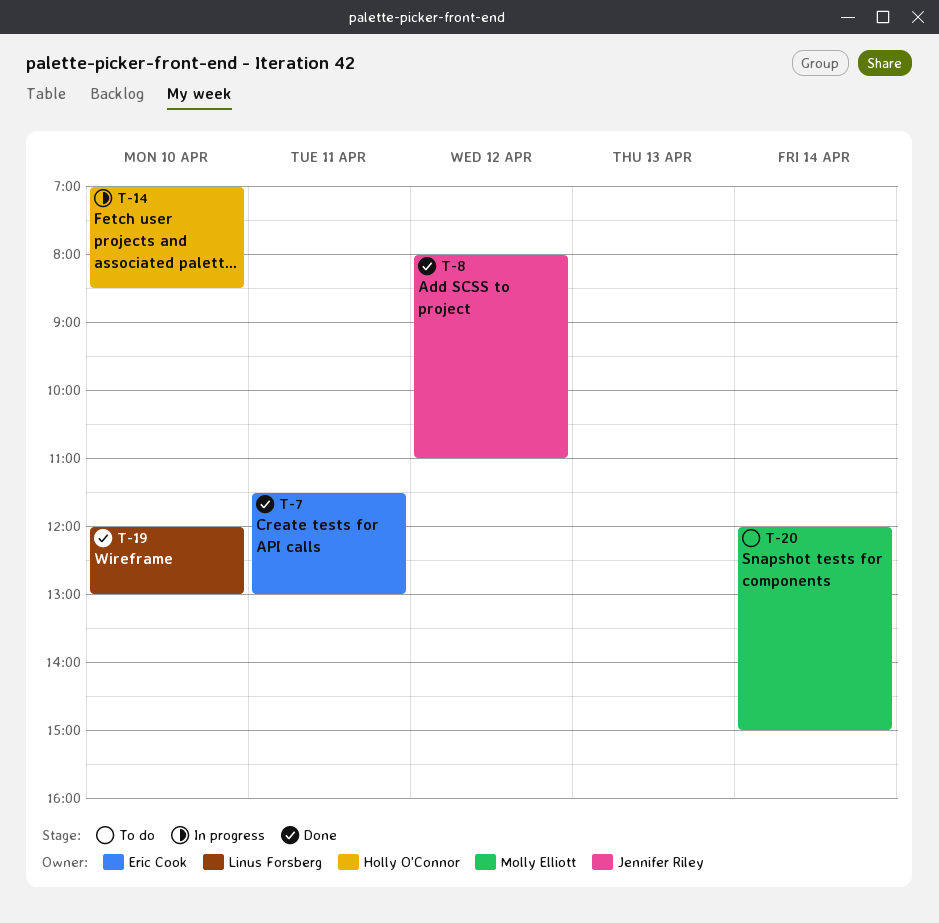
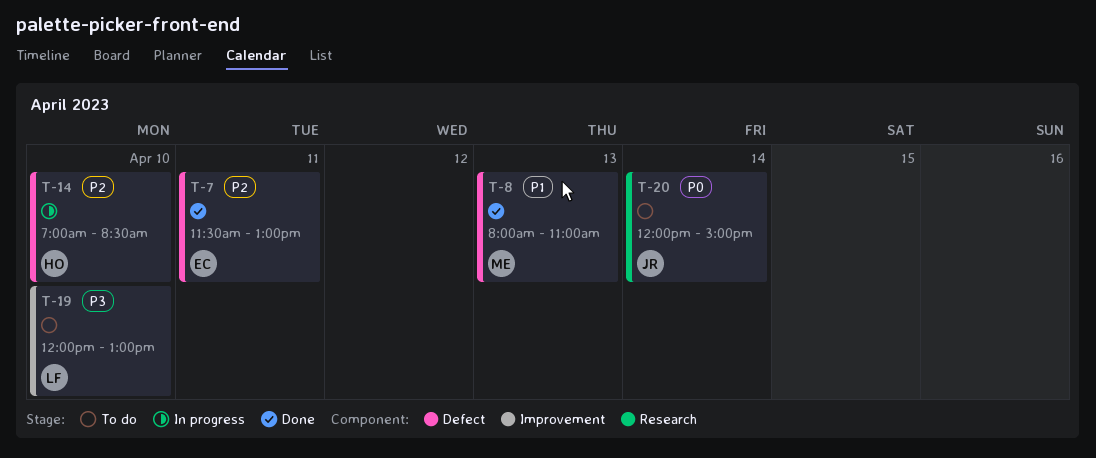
T-8, owner: Jennifer Riley -> Molly Elliott
T-8, day: Apr 12 -> Apr 13
T-19, status: Done -> To do
T-20, owner: Molly Elliott -> Jennifer Riley

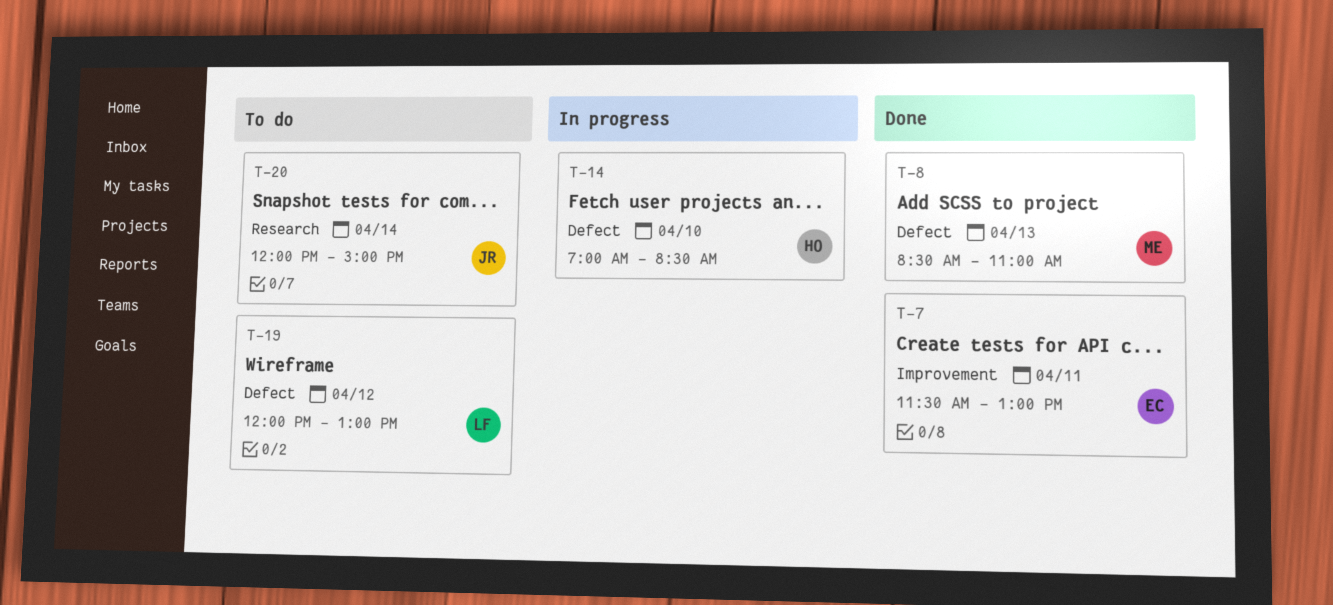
T-7, label: Defect -> Improvement
T-8, begins: 08:00 -> 08:30
T-19, label: Improvement -> Defect
T-19, day: Apr 10 -> Apr 12

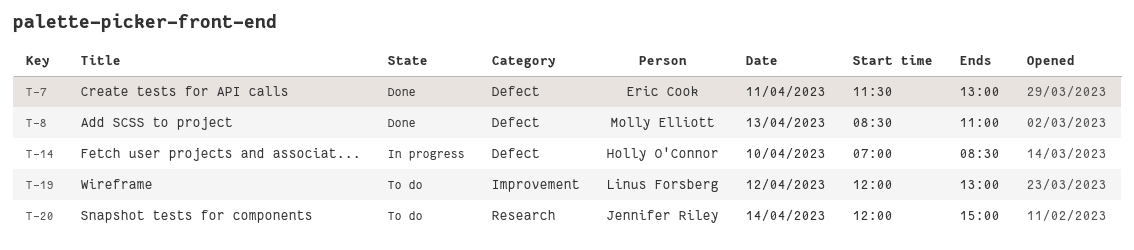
T-7, label: Improvement -> Defect
T-19, label: Defect -> Improvement

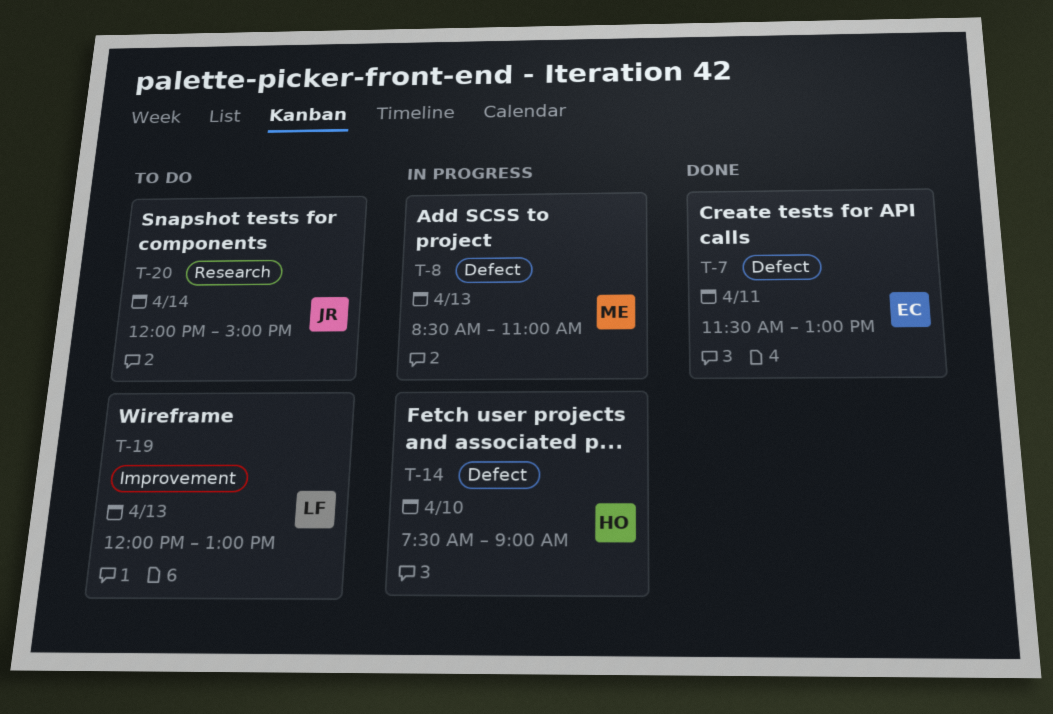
T-8, status: Done -> In progress
T-14, begins: 07:00 -> 07:30
T-14, ends: 08:30 -> 09:00
T-19, day: Apr 12 -> Apr 13

